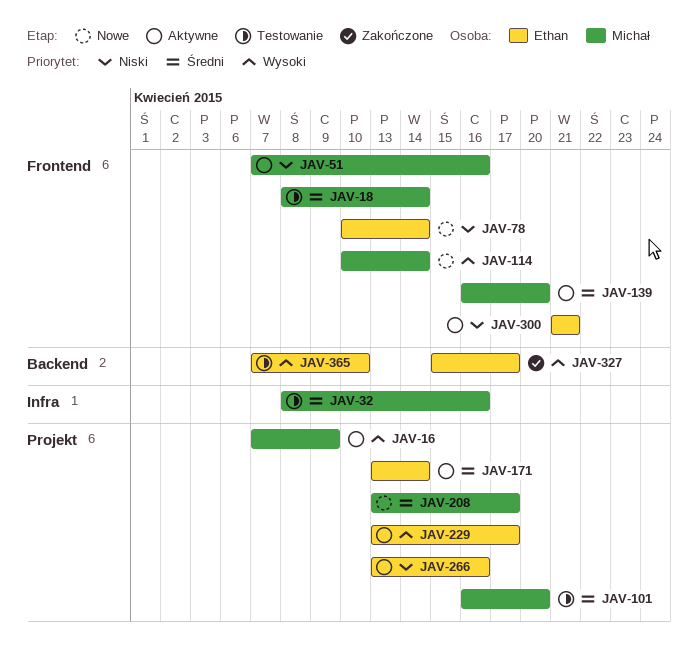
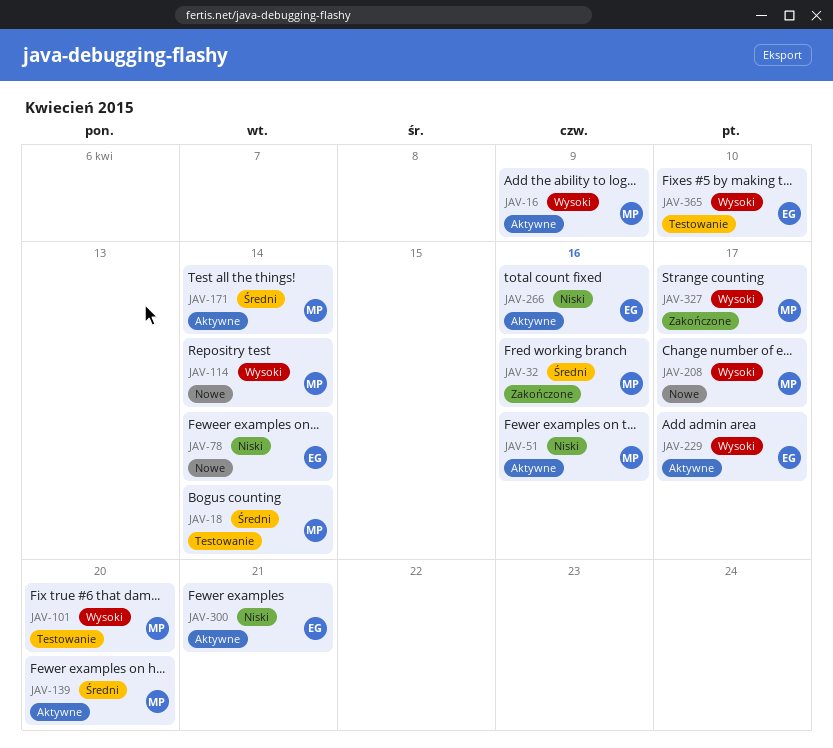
JAV-32, status: Testowanie -> Zakończone
JAV-101, priority: Średni -> Wysoki
JAV-171, owner: Ethan -> Michał
JAV-208, priority: Średni -> Wysoki
JAV-327, owner: Ethan -> Michał

